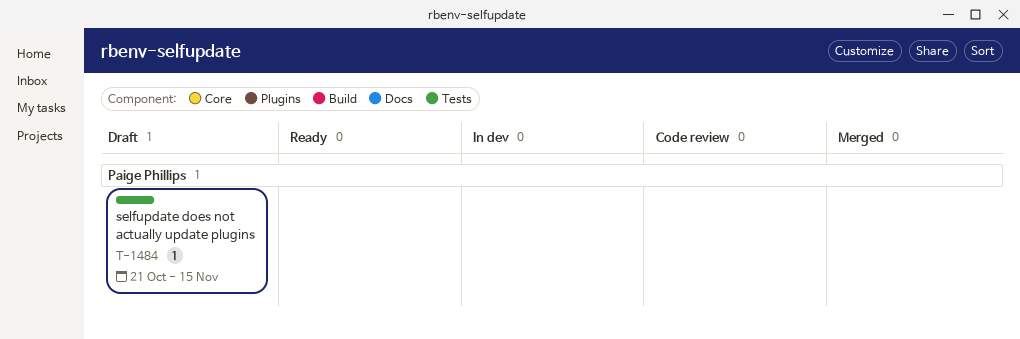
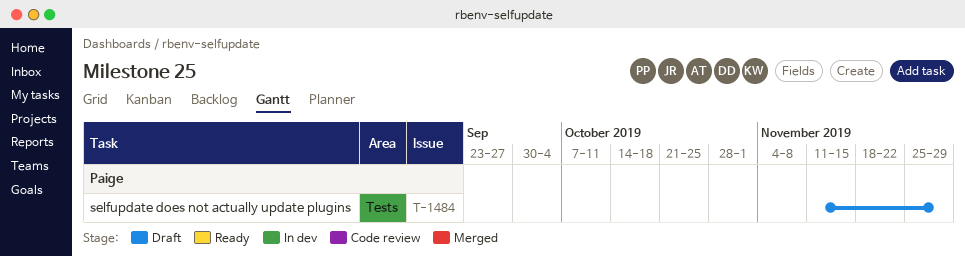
T-1484, start: Oct 21 -> Nov 11
T-1484, due: Nov 15 -> Nov 29

